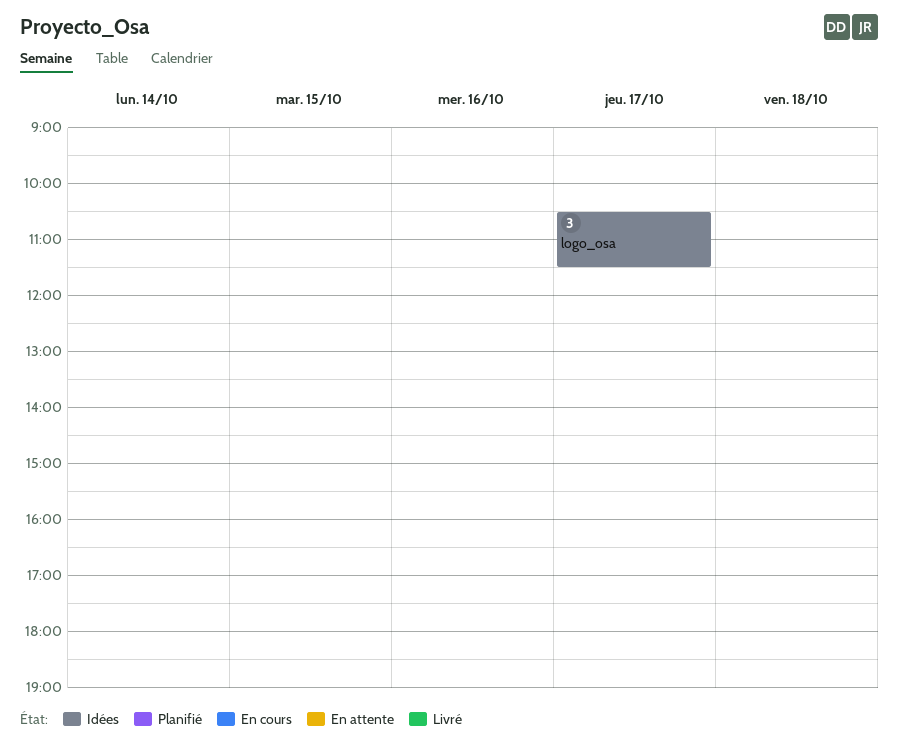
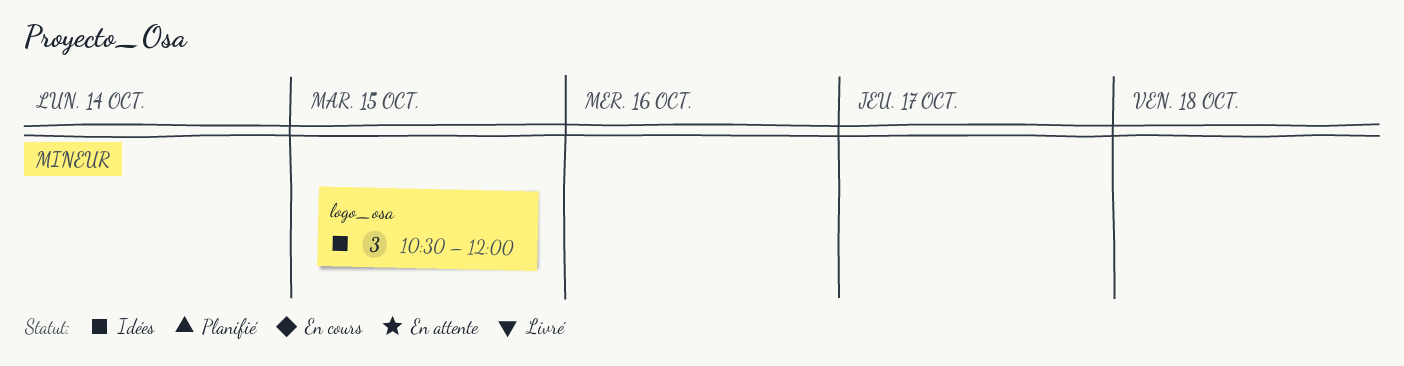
logo_osa, day: Oct 17 -> Oct 15
logo_osa, ends: 11:30 -> 12:00

